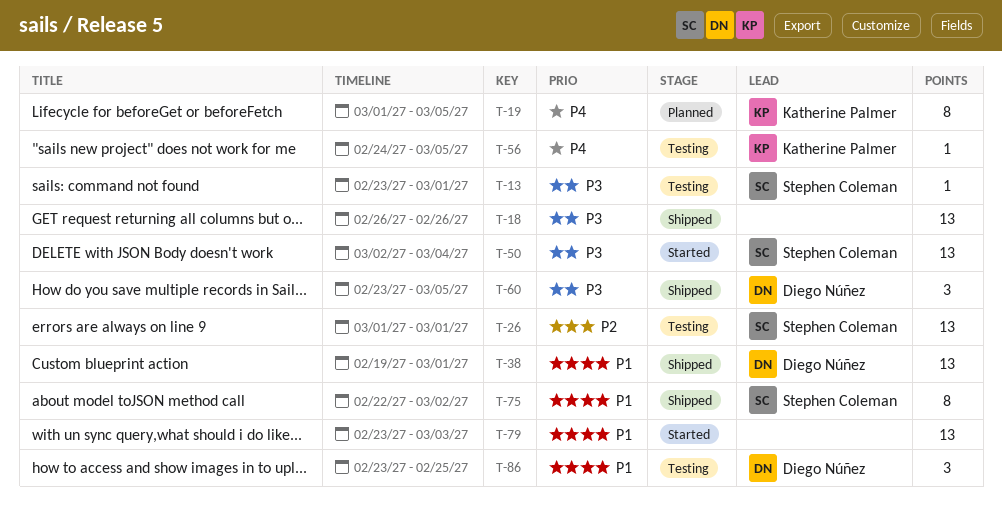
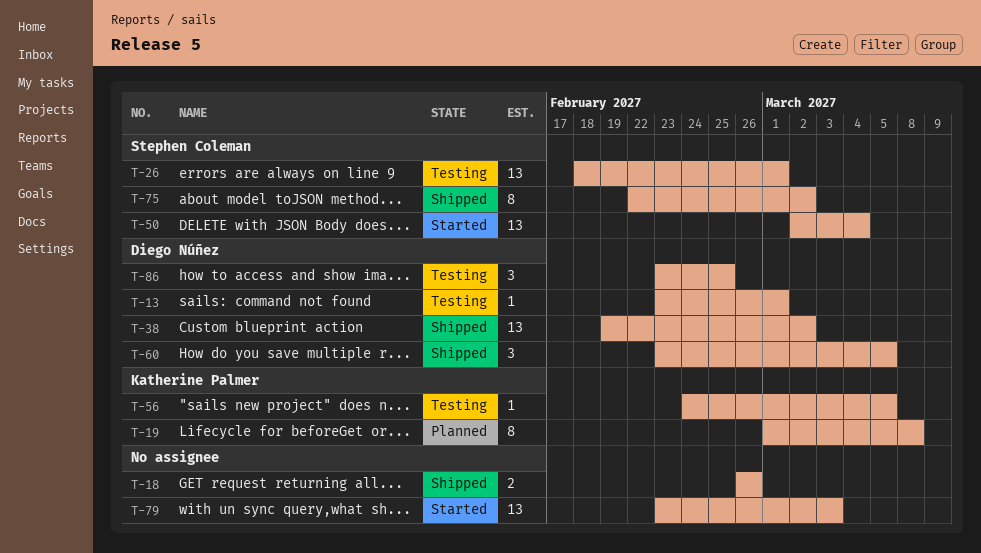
T-13, owner: Stephen Coleman -> Diego Núñez
T-18, estimate: 13 -> 2
T-19, due: Mar 5 -> Mar 8
T-26, start: Mar 1 -> Feb 18
T-38, due: Mar 1 -> Mar 2

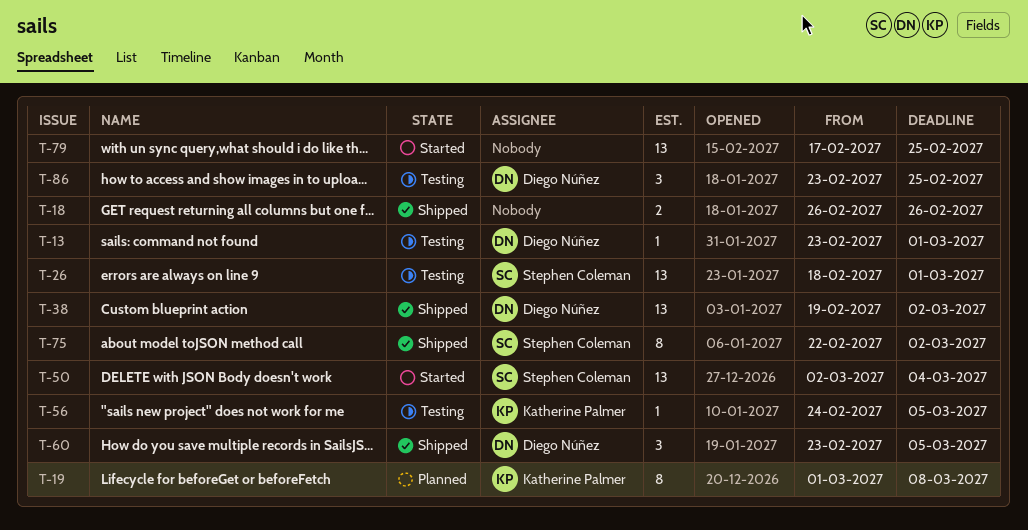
T-79, start: Feb 23 -> Feb 17
T-79, due: Mar 3 -> Feb 25

